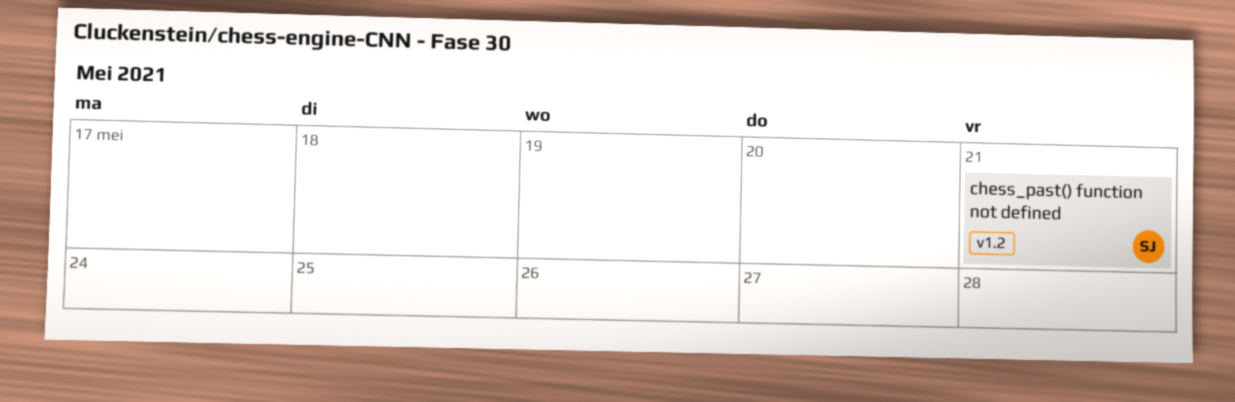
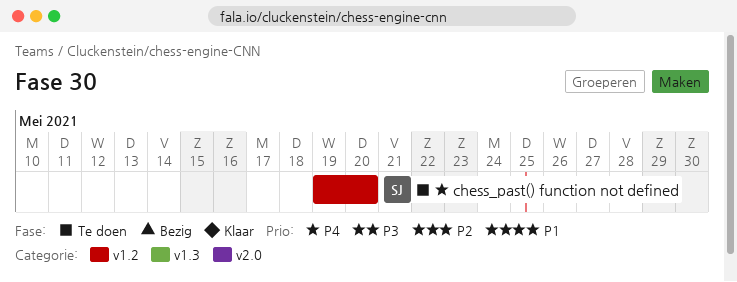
chess_past() function not defined, due: May 21 -> May 20

